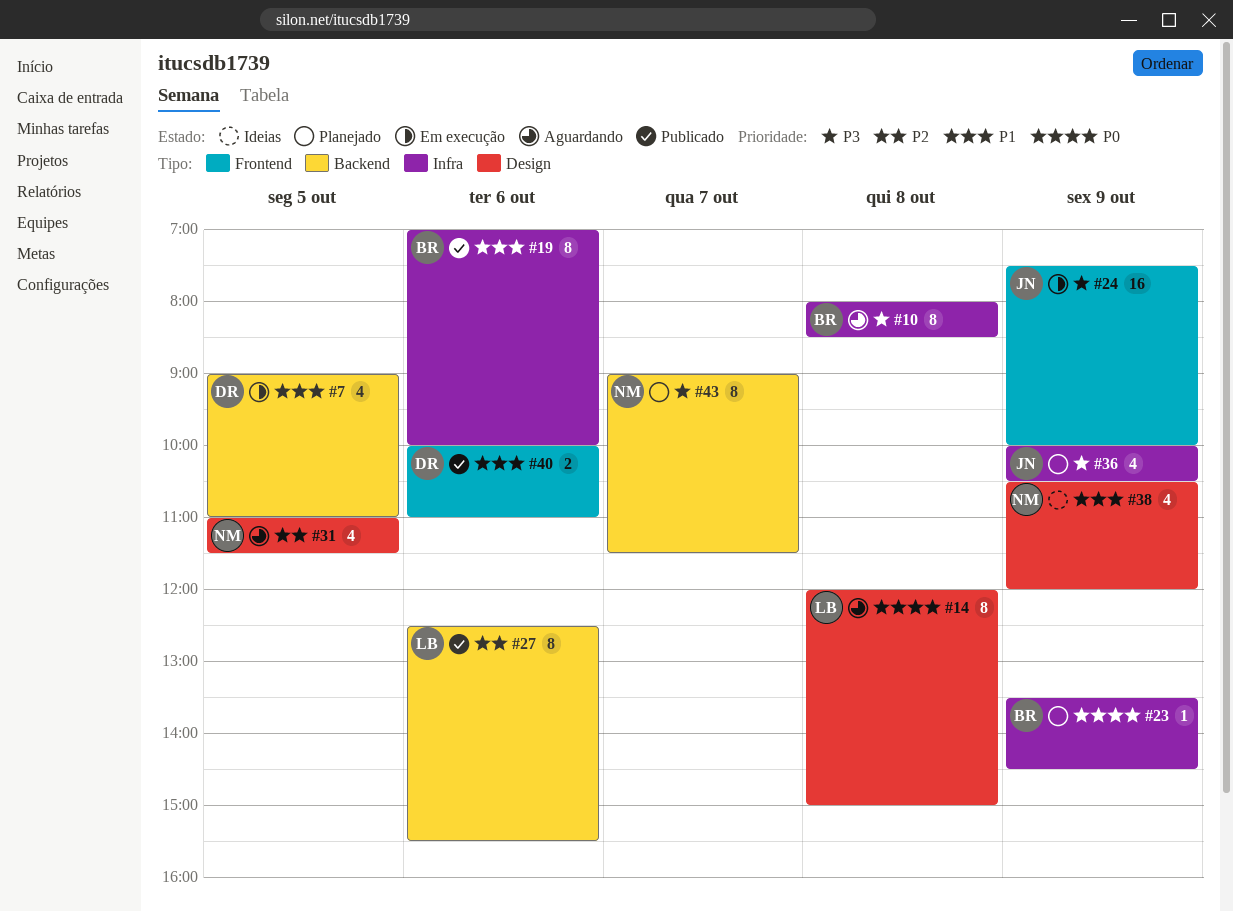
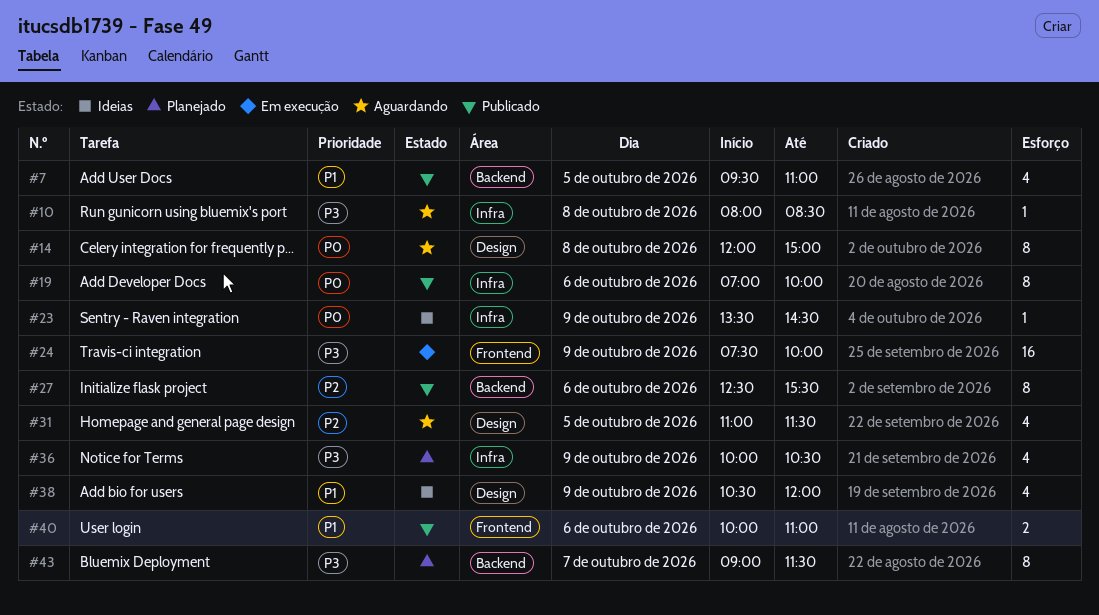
#7, status: Em execução -> Publicado
#7, begins: 09:00 -> 09:30
#10, estimate: 8 -> 1
#19, priority: P1 -> P0
#23, status: Planejado -> Ideias

